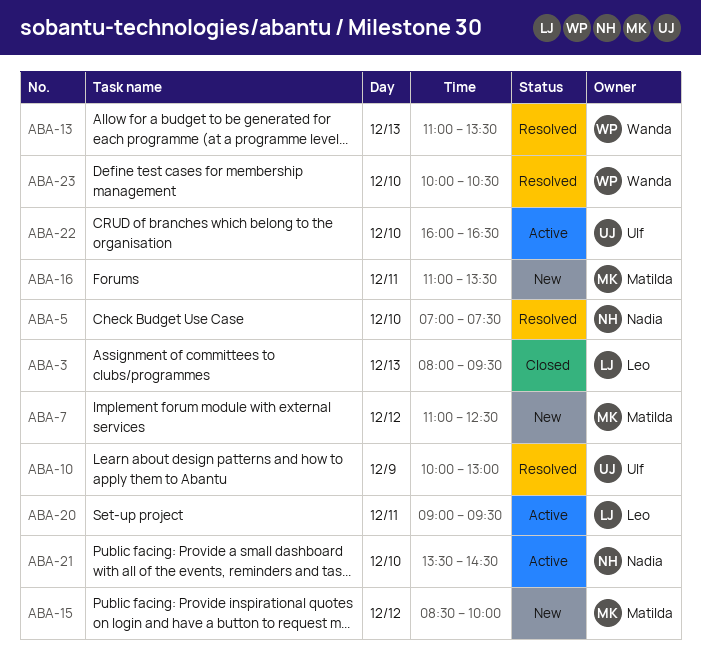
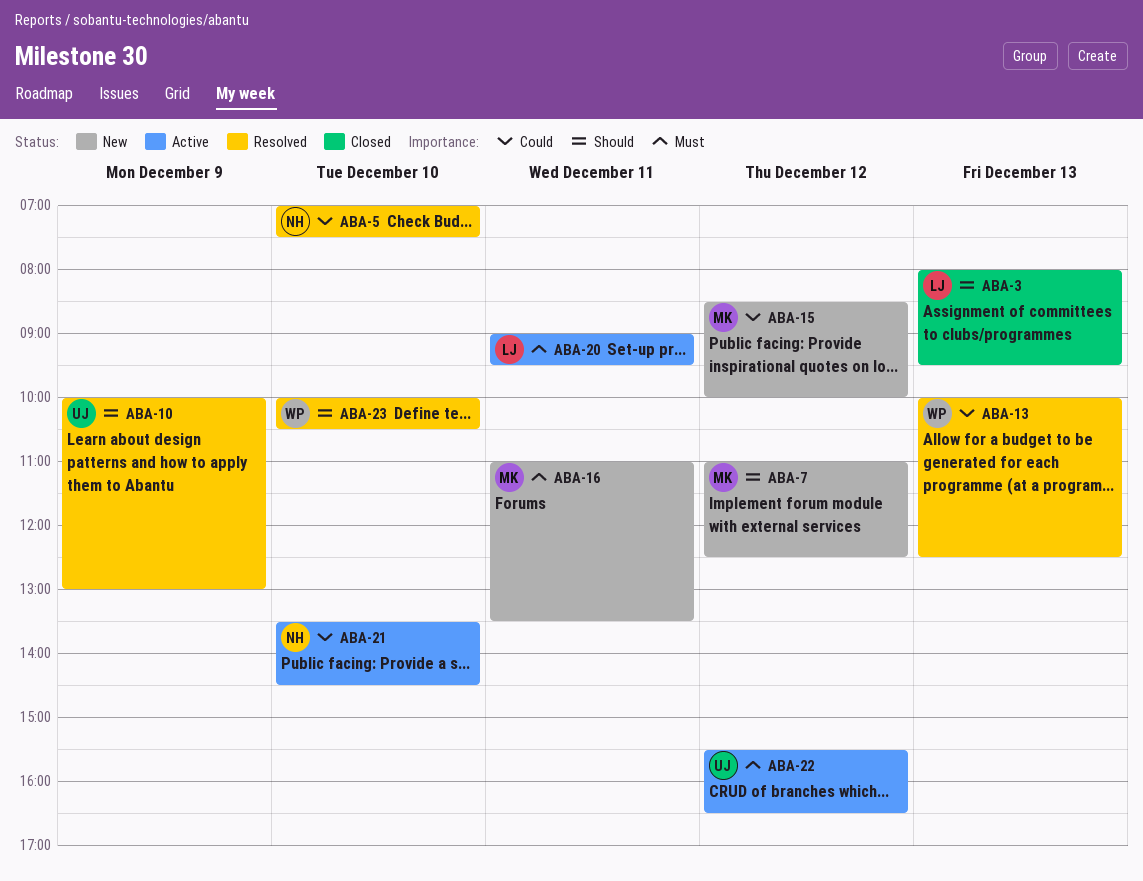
ABA-13, begins: 11:00 -> 10:00
ABA-13, ends: 13:30 -> 12:30
ABA-22, day: Dec 10 -> Dec 12
ABA-22, begins: 16:00 -> 15:30

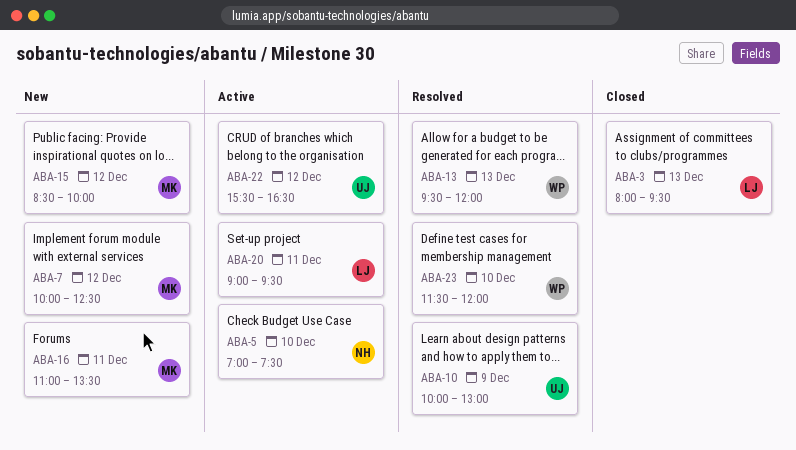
ABA-5, status: Resolved -> Active
ABA-7, begins: 11:00 -> 10:00
ABA-13, begins: 10:00 -> 09:30
ABA-13, ends: 12:30 -> 12:00
ABA-21: present -> none
ABA-23, begins: 10:00 -> 11:30
ABA-23, ends: 10:30 -> 12:00

